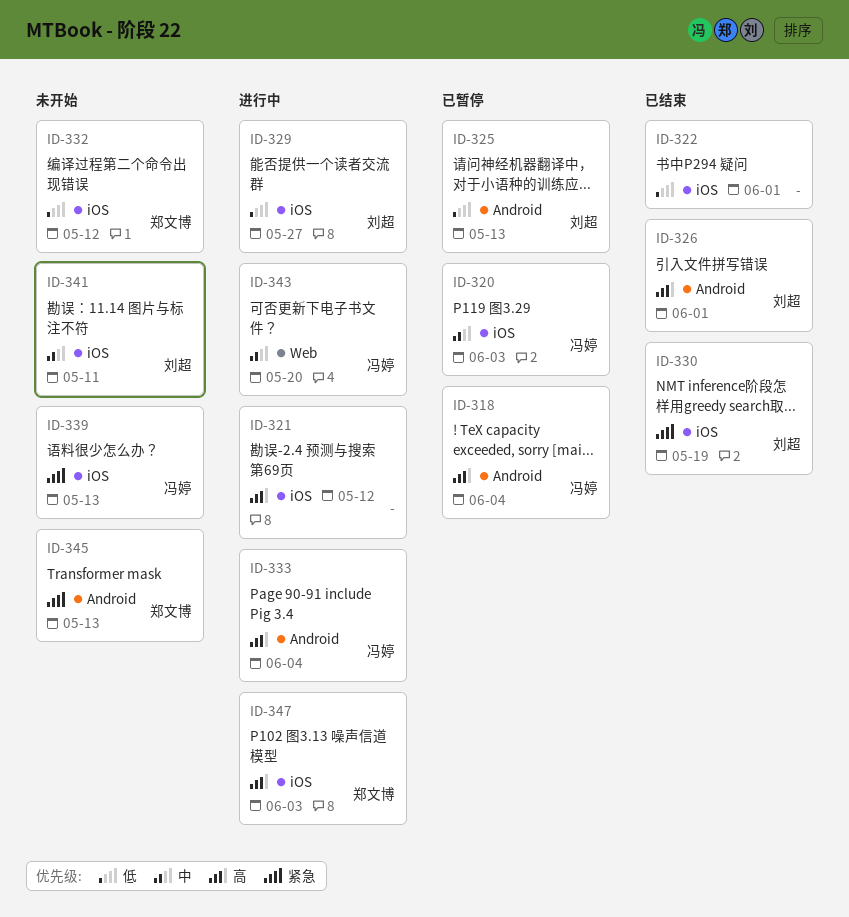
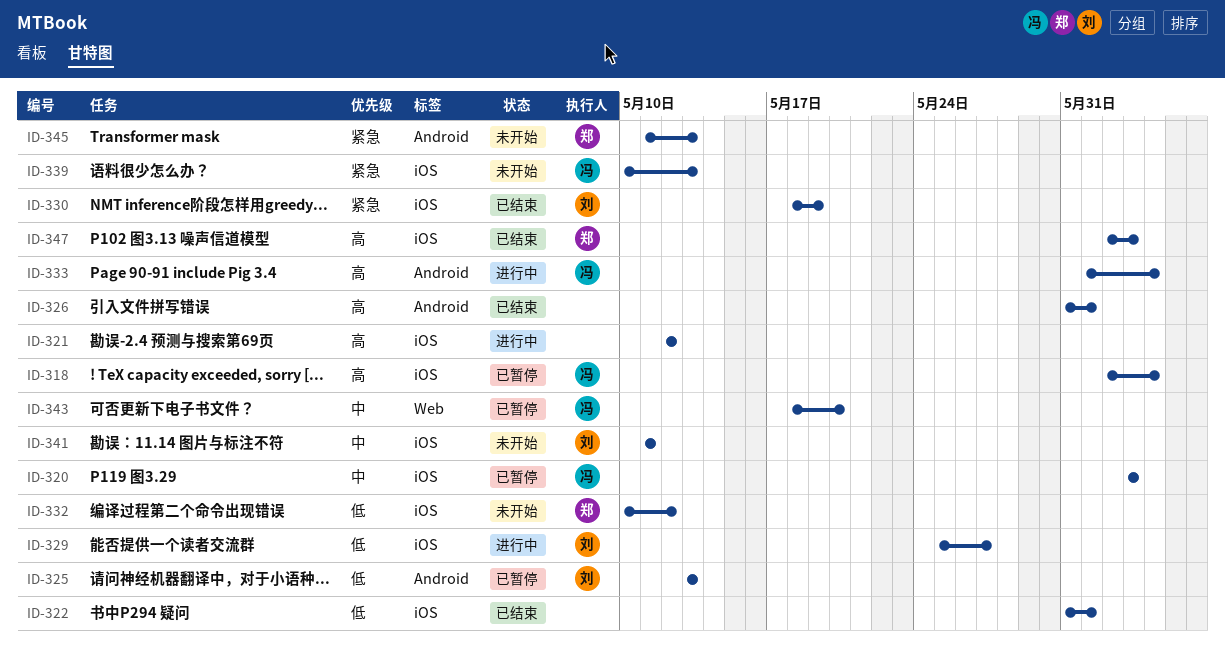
ID-318, label: Android -> iOS
ID-326, owner: 刘超 -> none
ID-343, status: 进行中 -> 已暂停
ID-347, status: 进行中 -> 已结束

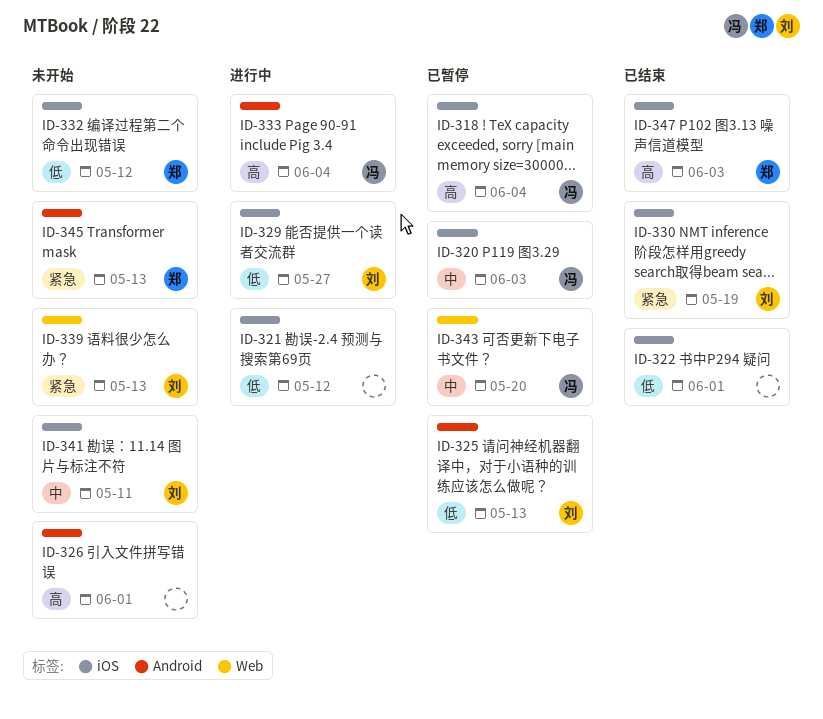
ID-321, priority: 高 -> 低
ID-326, status: 已结束 -> 未开始
ID-339, owner: 冯 -> 刘
ID-339, label: iOS -> Web

